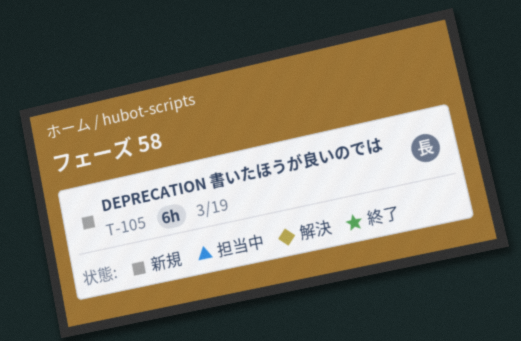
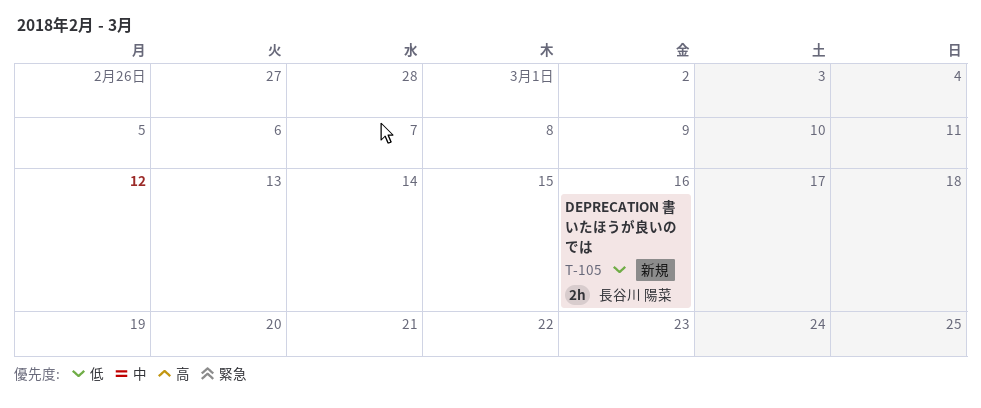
T-105, estimate: 6h -> 2h
T-105, due: Mar 19 -> Mar 16

